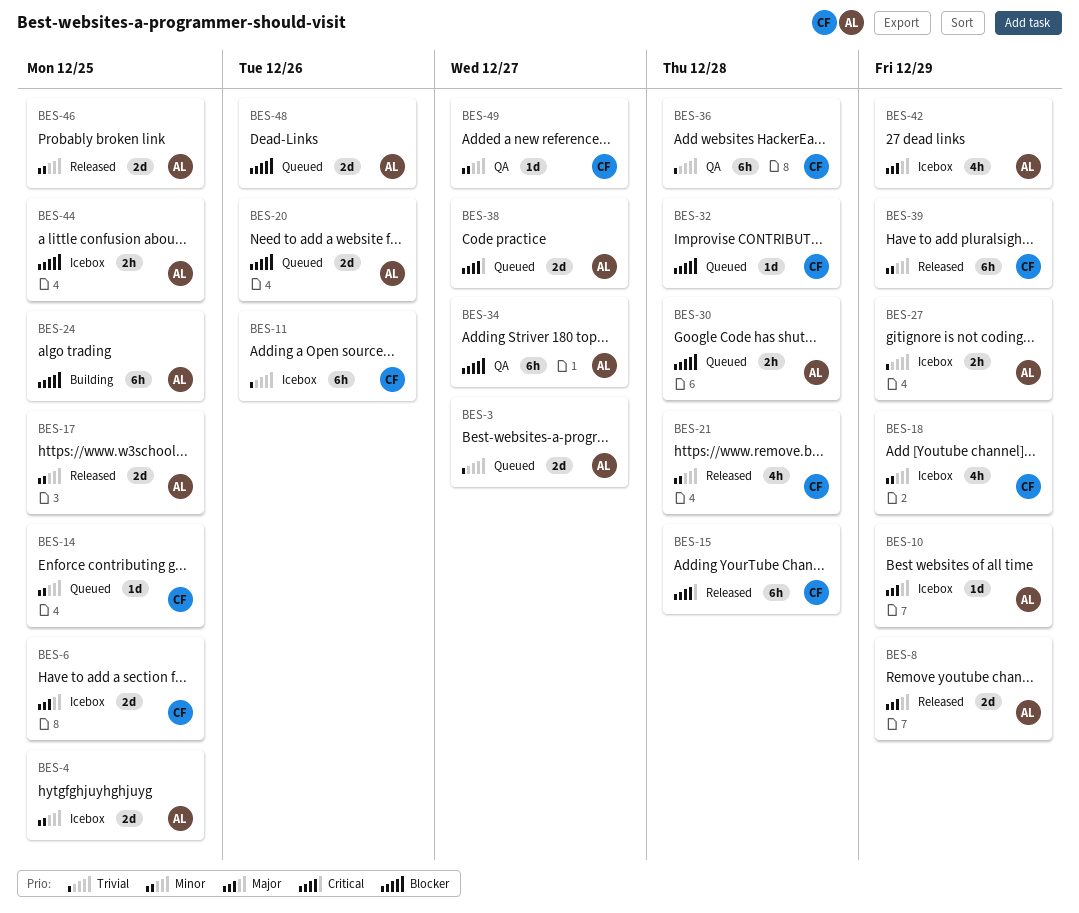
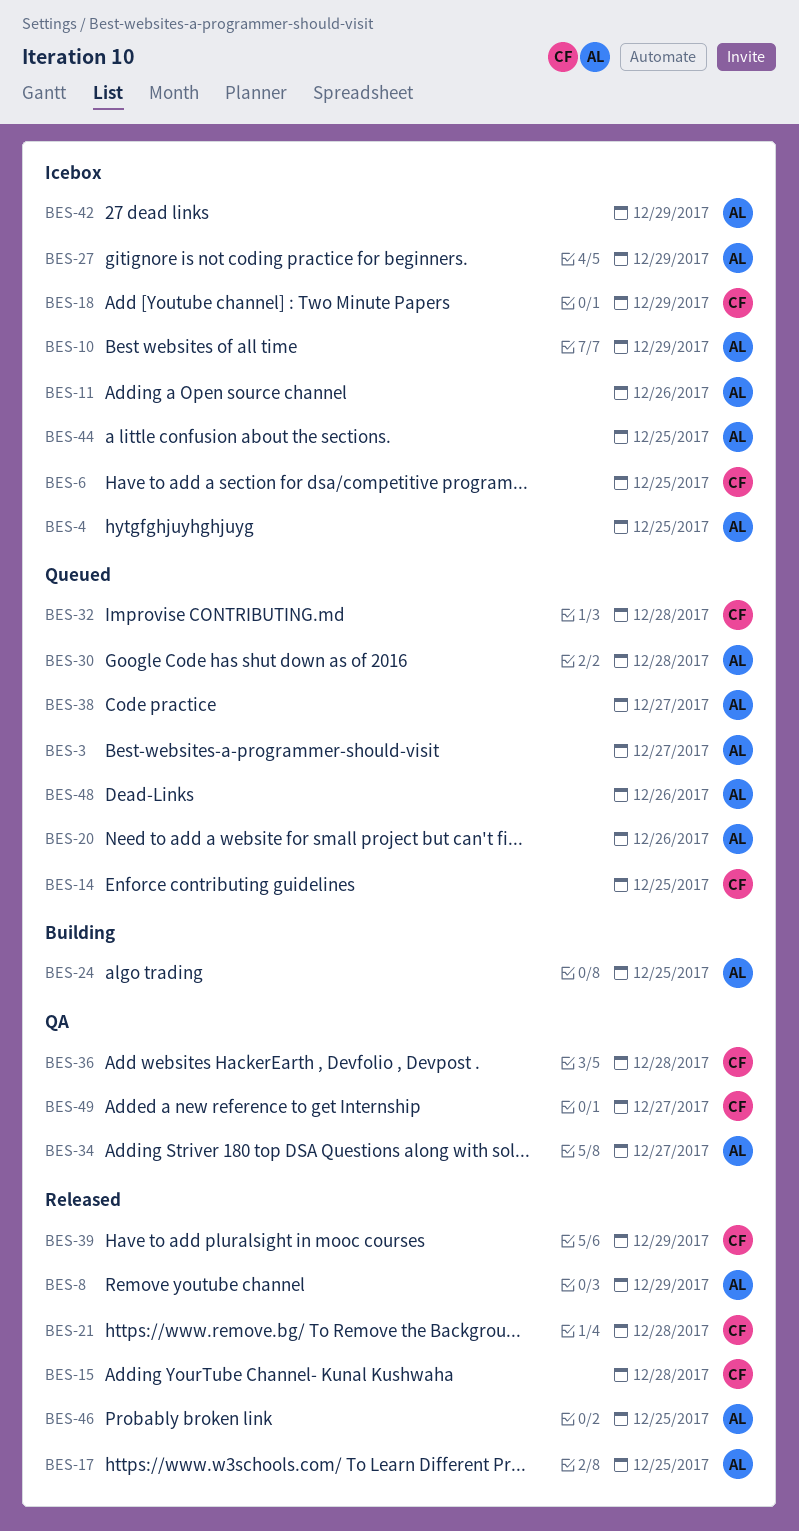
BES-11, owner: CF -> AL

